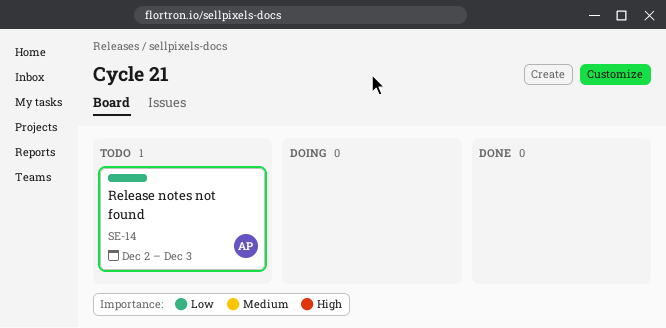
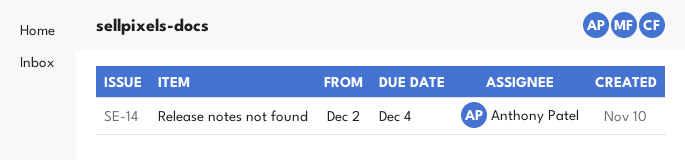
SE-14, due: Dec 3 -> Dec 4

